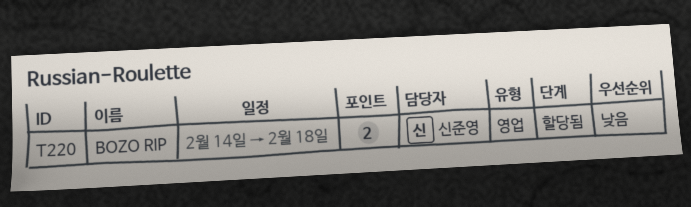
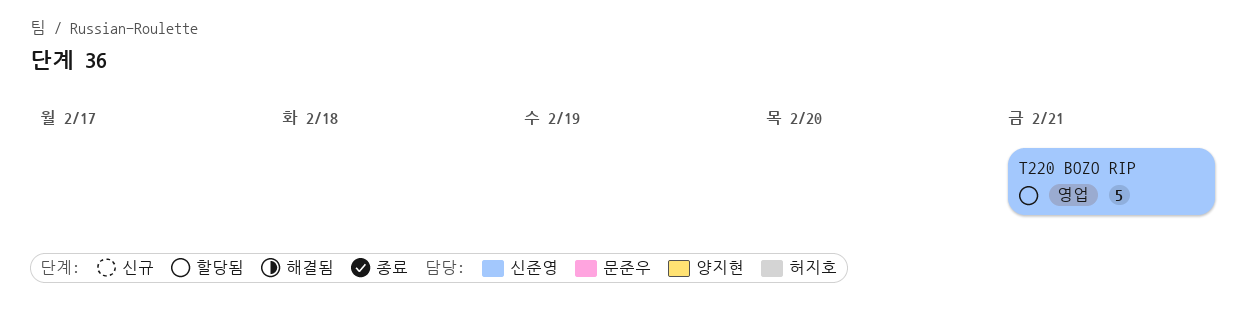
T220, estimate: 2 -> 5
T220, due: Feb 18 -> Feb 21

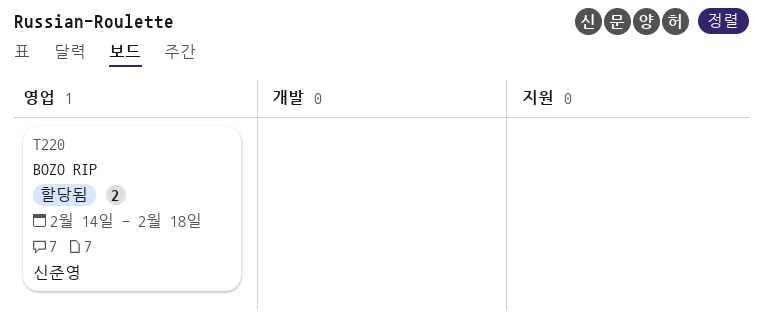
T220, estimate: 5 -> 2
T220, due: Feb 21 -> Feb 18

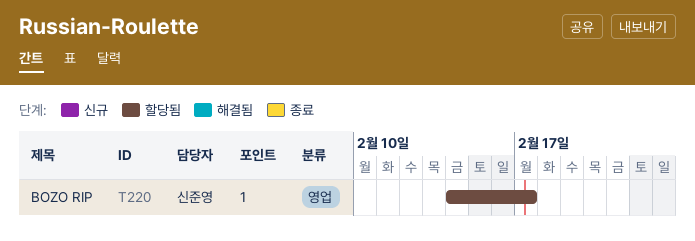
T220, estimate: 2 -> 1
T220, due: Feb 18 -> Feb 17

